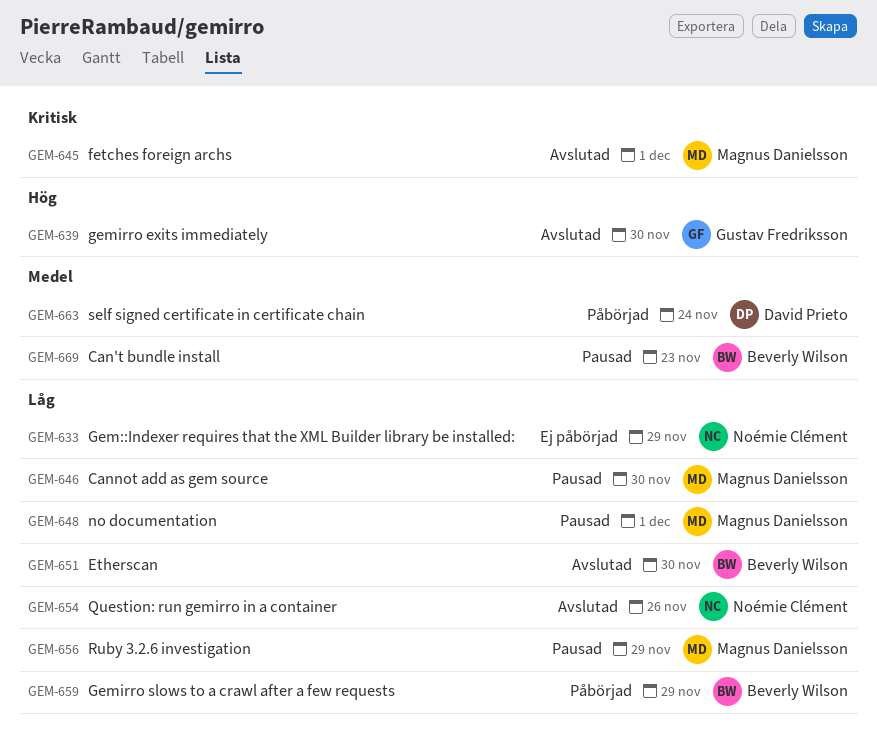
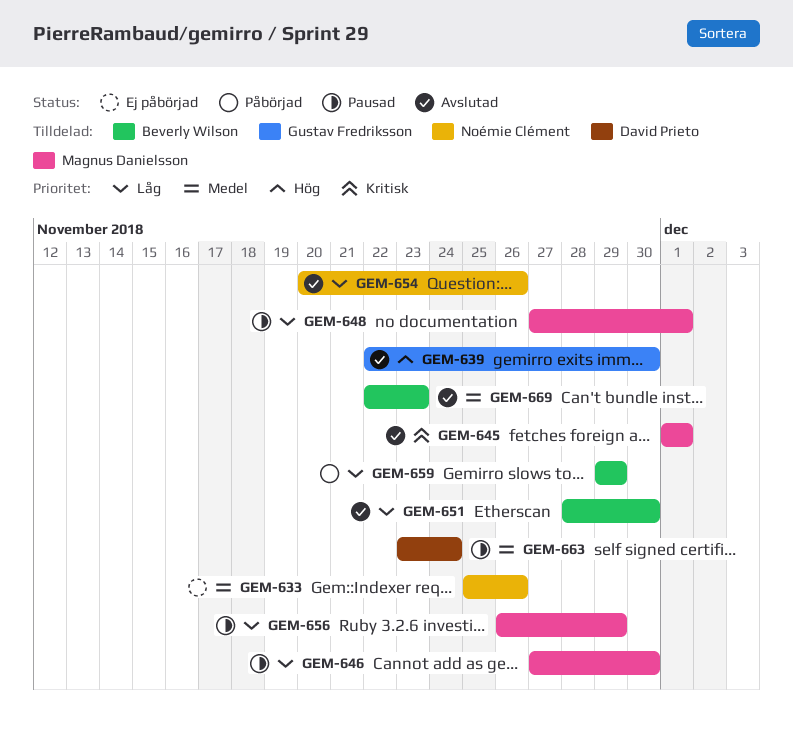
GEM-633, priority: Låg -> Medel
GEM-633, due: Nov 29 -> Nov 26
GEM-663, status: Påbörjad -> Pausad
GEM-669, status: Pausad -> Avslutad

